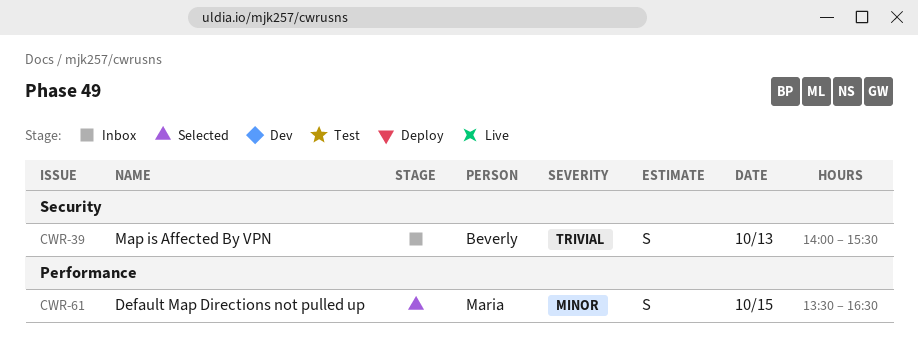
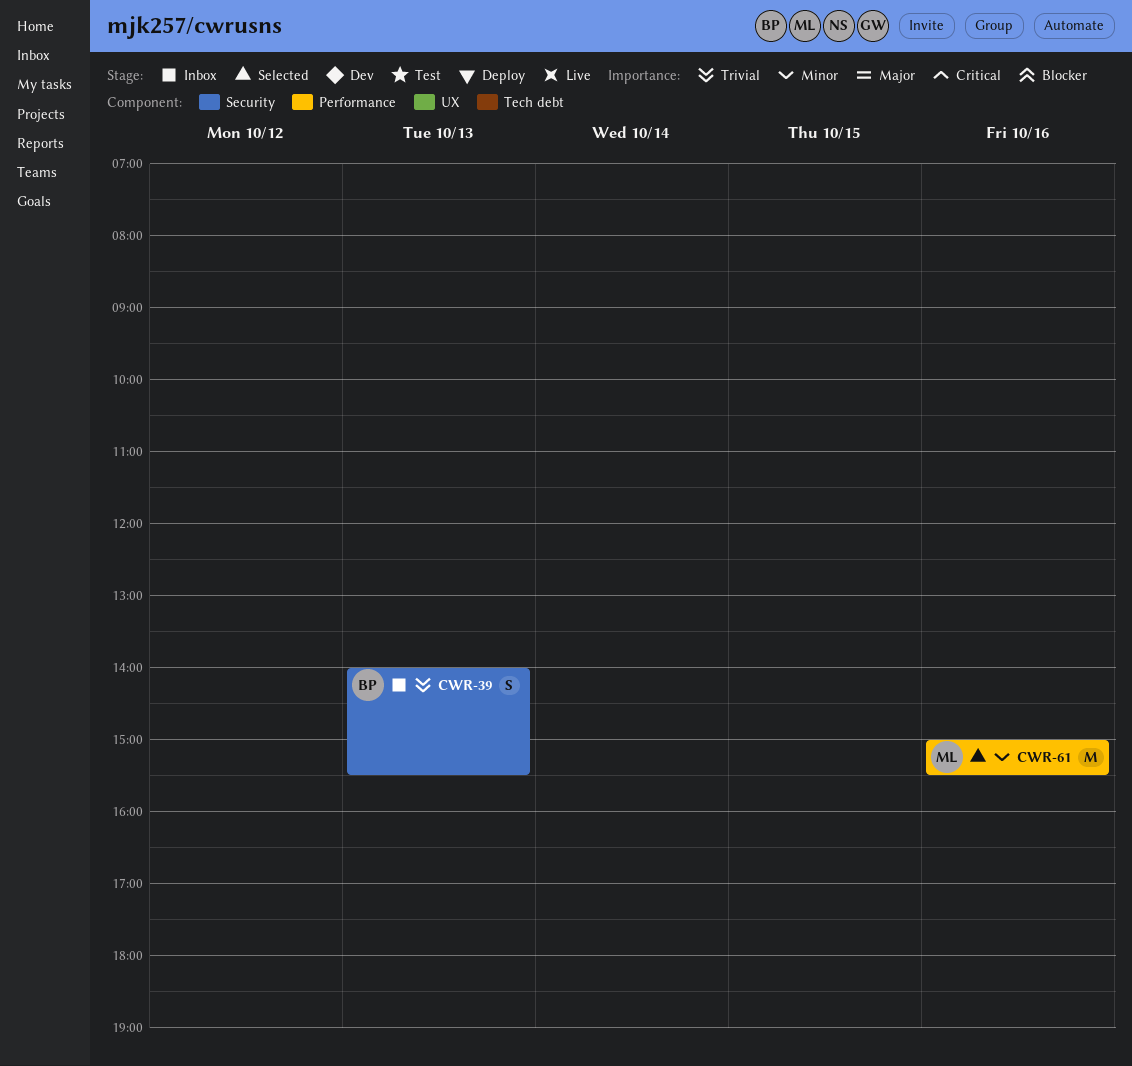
CWR-61, estimate: S -> M
CWR-61, day: Oct 15 -> Oct 16
CWR-61, begins: 13:30 -> 15:00
CWR-61, ends: 16:30 -> 15:30

